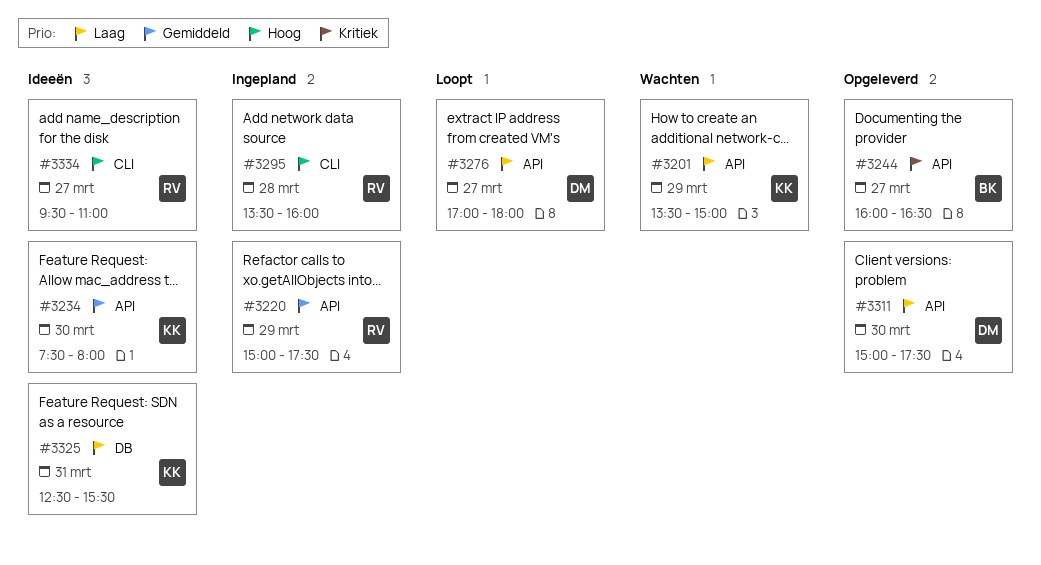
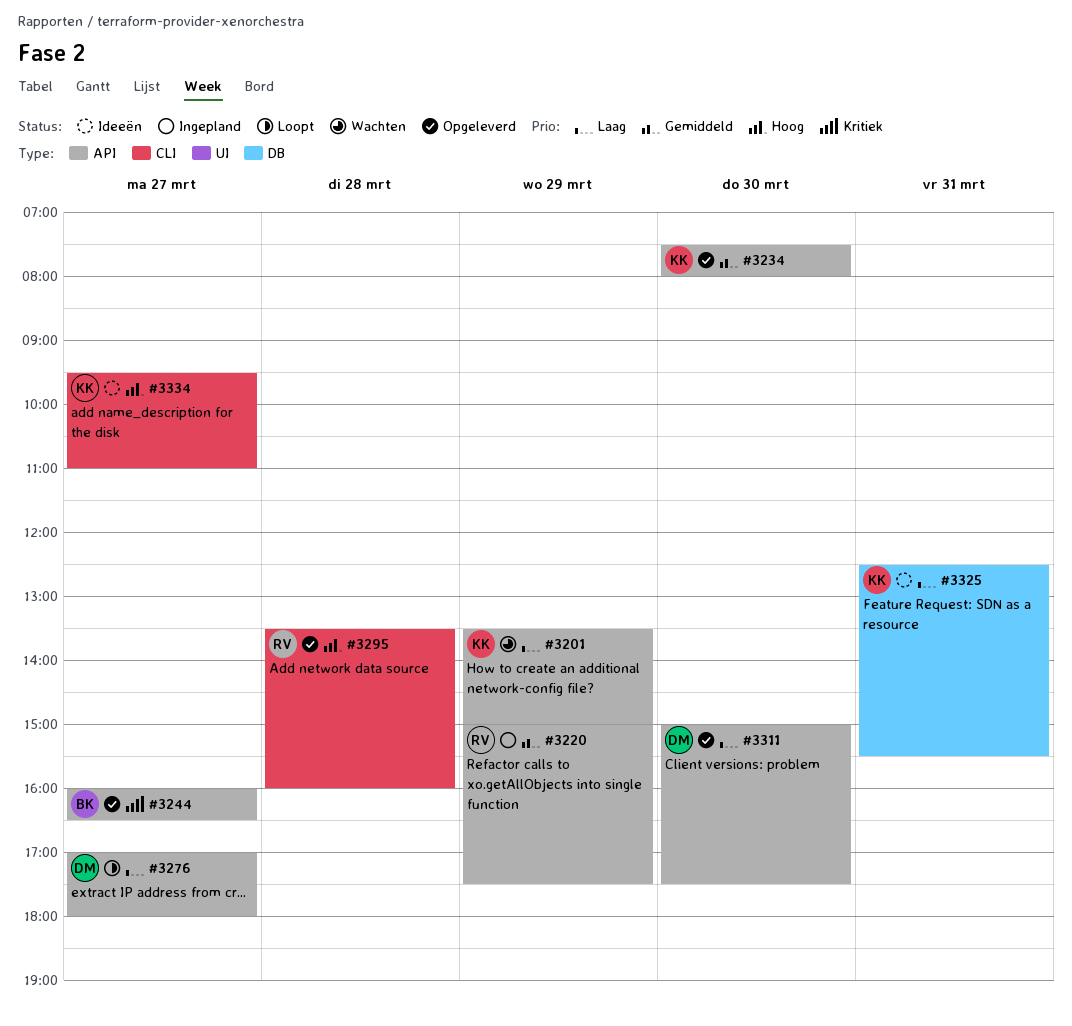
#3234, status: Ideeën -> Opgeleverd
#3295, status: Ingepland -> Opgeleverd
#3334, owner: RV -> KK

